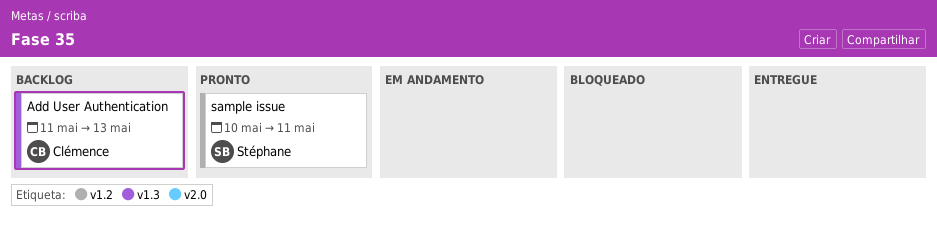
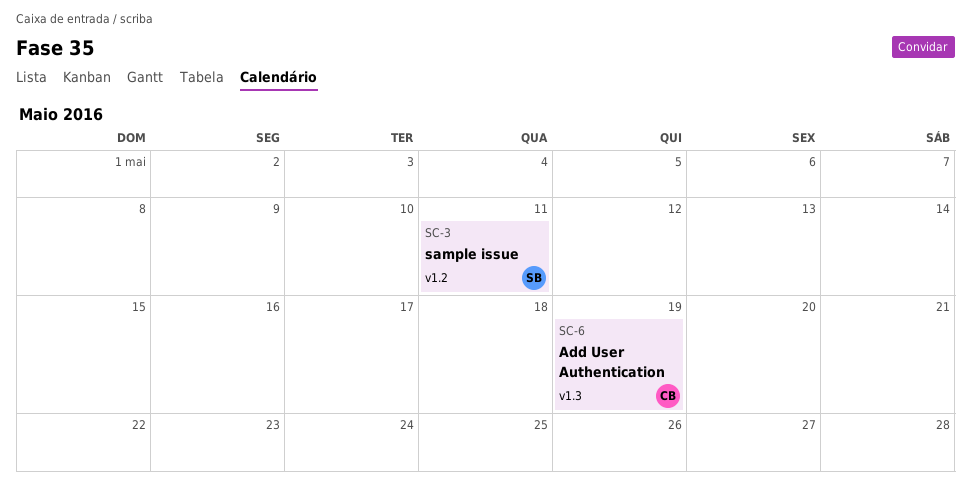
Add User Authentication, due: May 13 -> May 19

